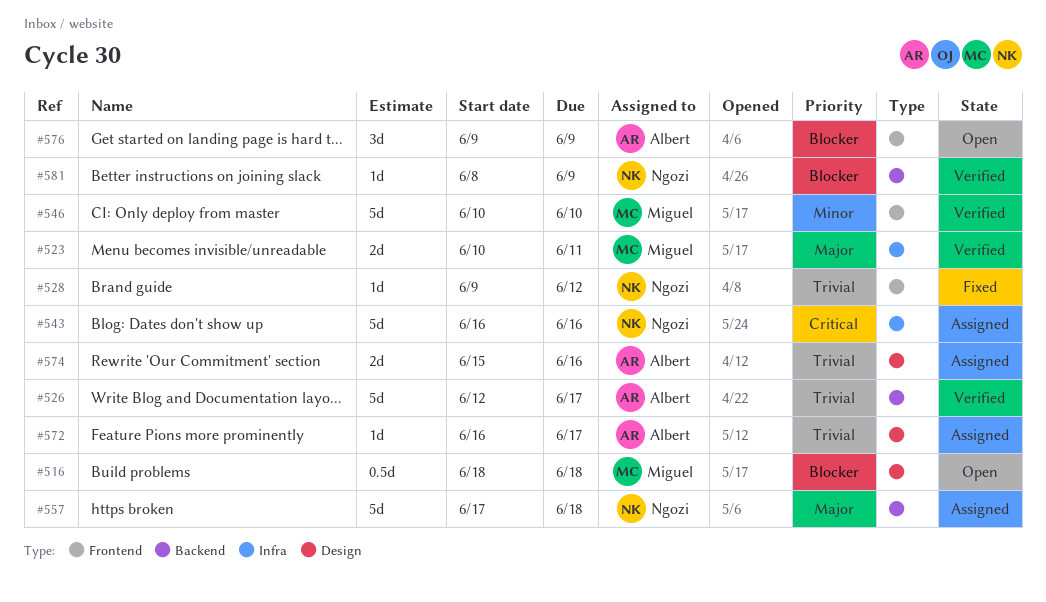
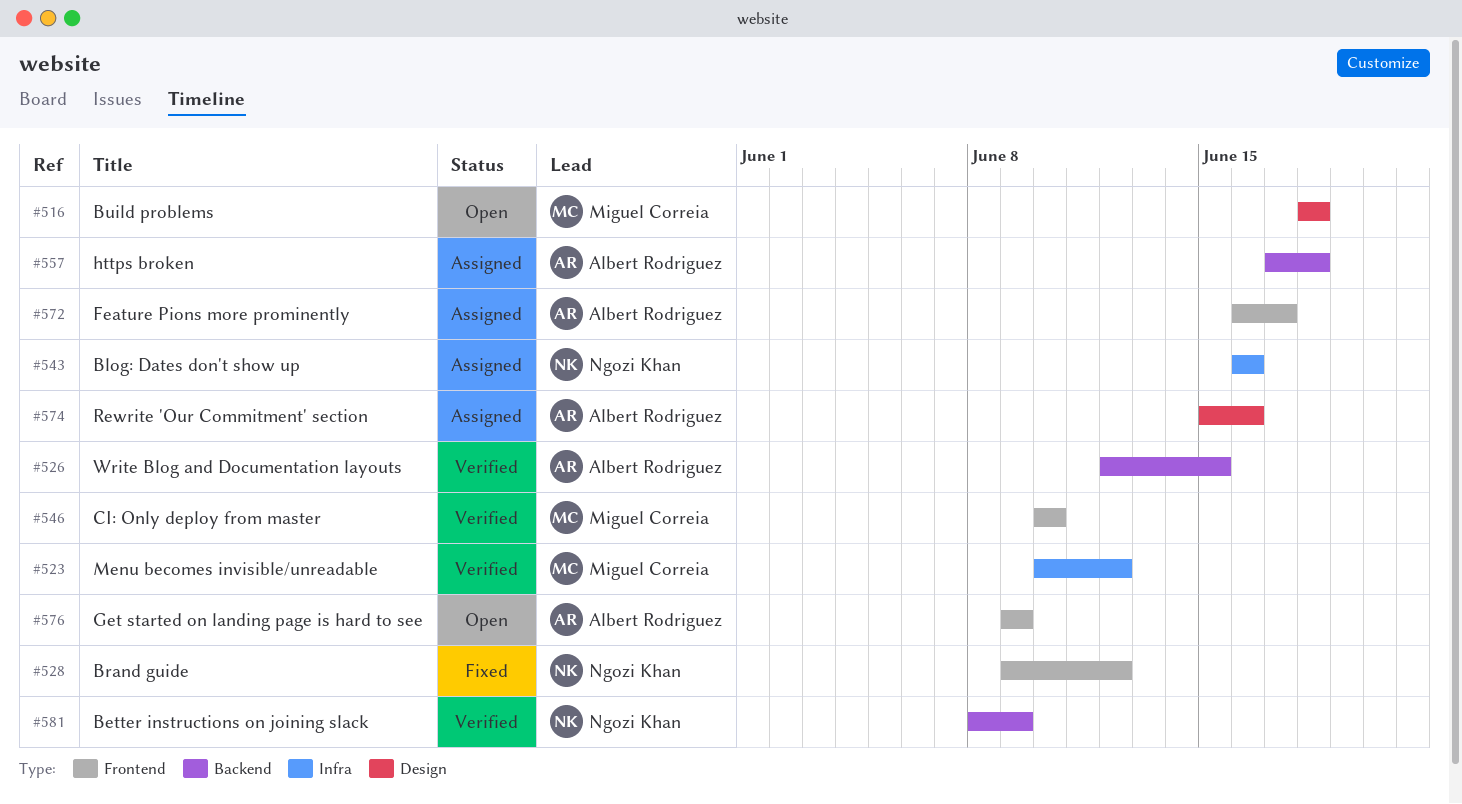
#523, due: Jun 11 -> Jun 12
#526, due: Jun 17 -> Jun 15
#557, owner: Ngozi Khan -> Albert Rodriguez
#572, label: Design -> Frontend

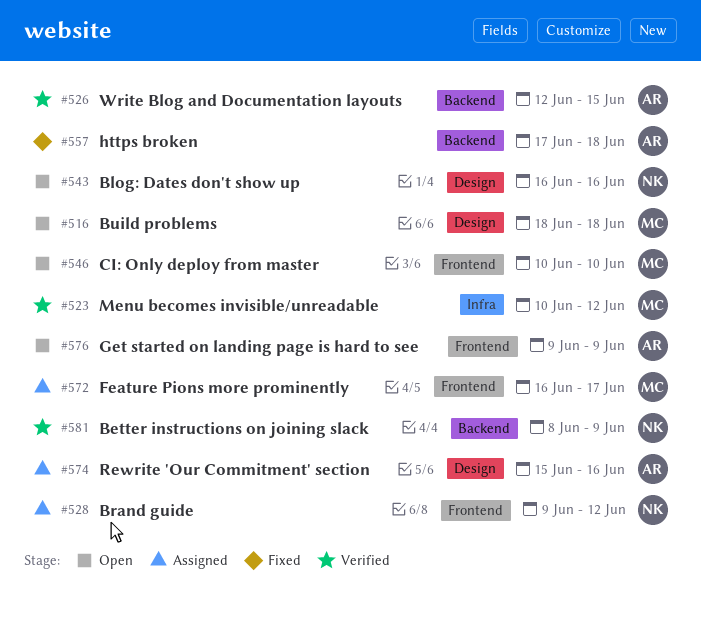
#528, status: Fixed -> Assigned
#543, status: Assigned -> Open
#543, label: Infra -> Design
#546, status: Verified -> Open
#557, status: Assigned -> Fixed
#572, owner: Albert Rodriguez -> Miguel Correia

